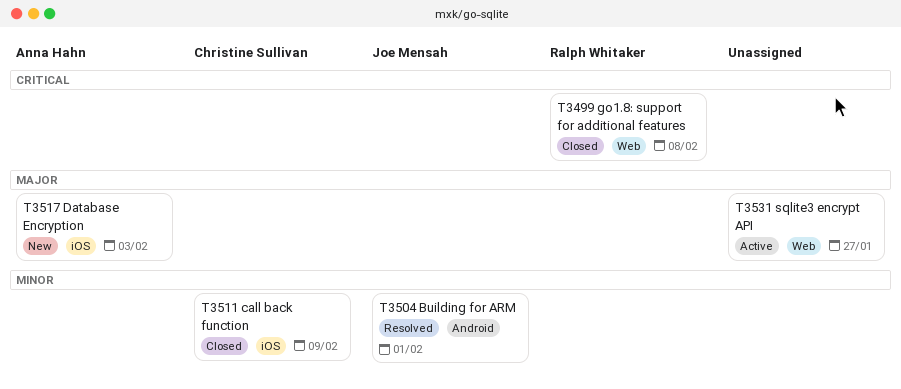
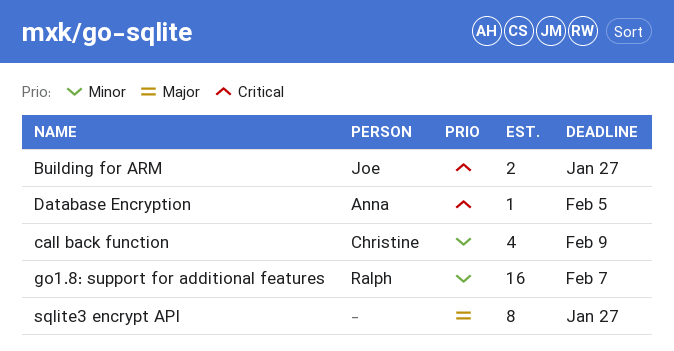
Building for ARM, priority: Minor -> Critical
Building for ARM, due: Feb 1 -> Jan 27
Database Encryption, priority: Major -> Critical
Database Encryption, due: Feb 3 -> Feb 5
go1.8: support for additional features, priority: Critical -> Minor
go1.8: support for additional features, due: Feb 8 -> Feb 7

